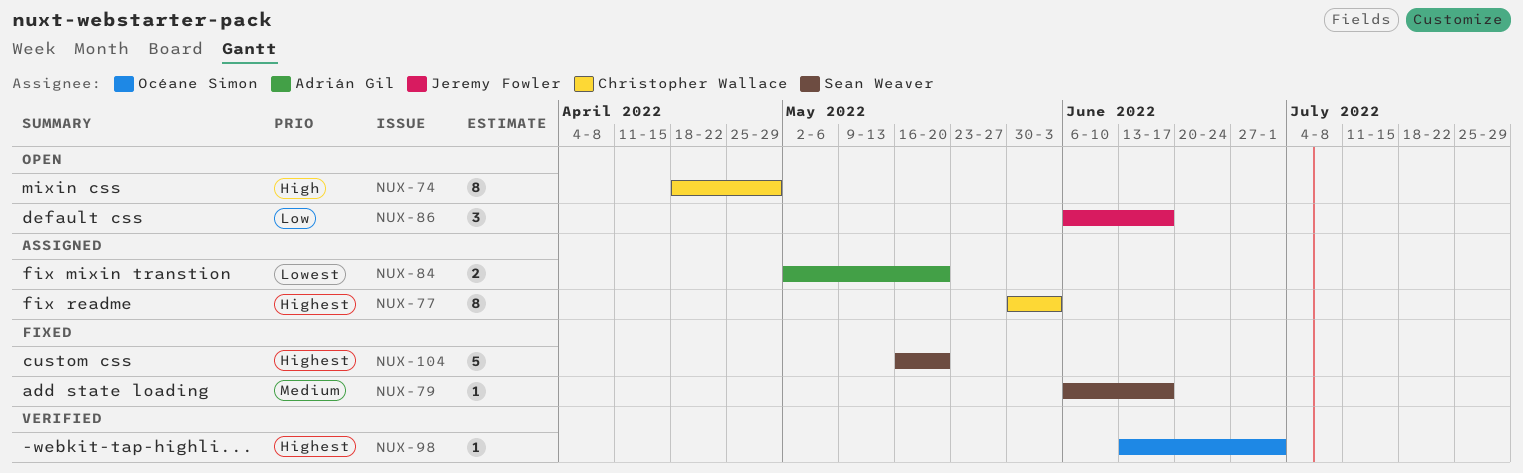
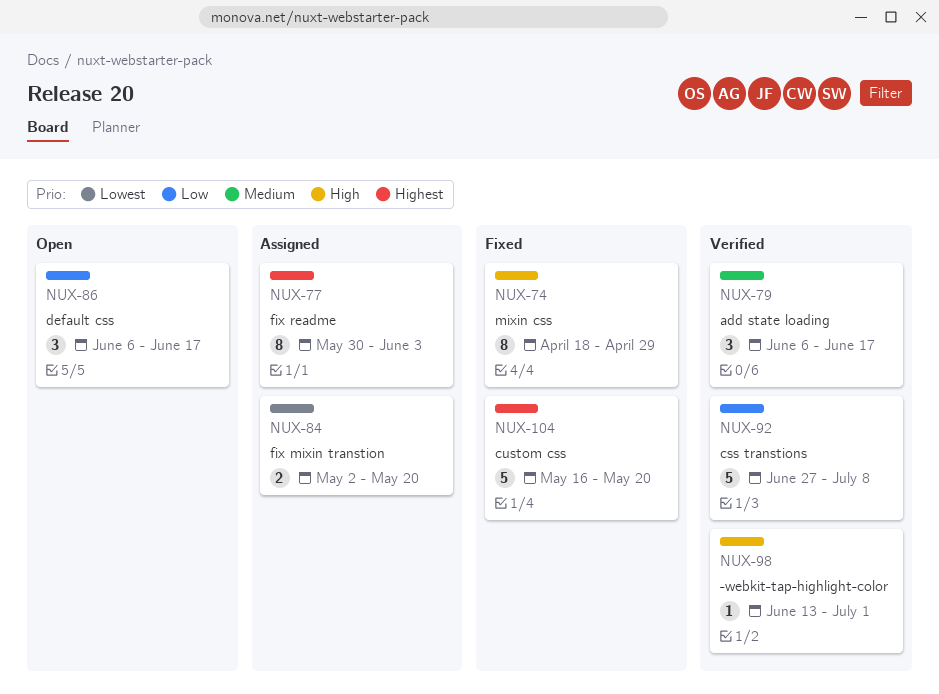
NUX-74, status: Open -> Fixed
NUX-79, status: Fixed -> Verified
NUX-79, estimate: 1 -> 3
NUX-92: none -> present
NUX-98, priority: Highest -> High

